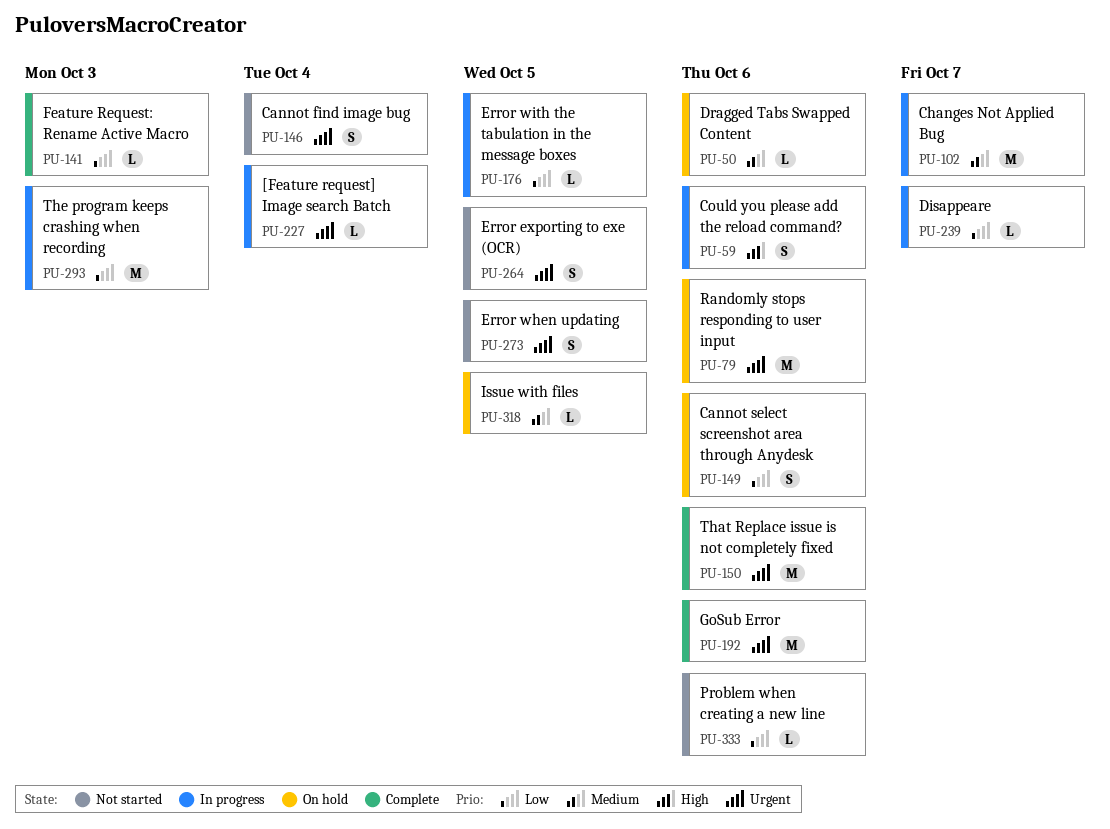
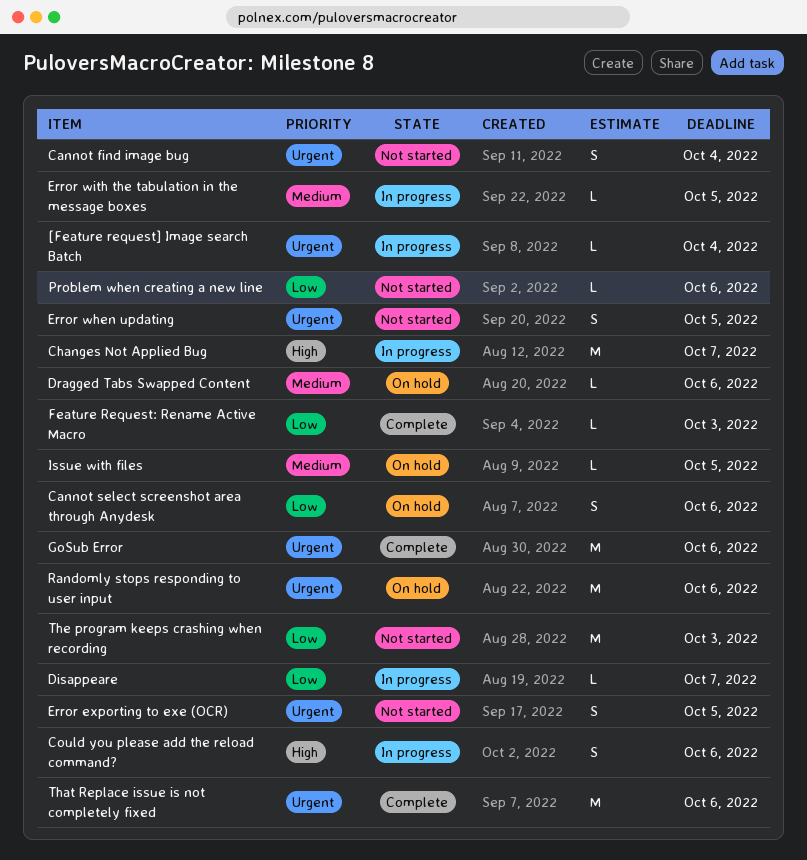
Changes Not Applied Bug, priority: Medium -> High
Error with the tabulation in the message boxes, priority: Low -> Medium
The program keeps crashing when recording, status: In progress -> Not started

